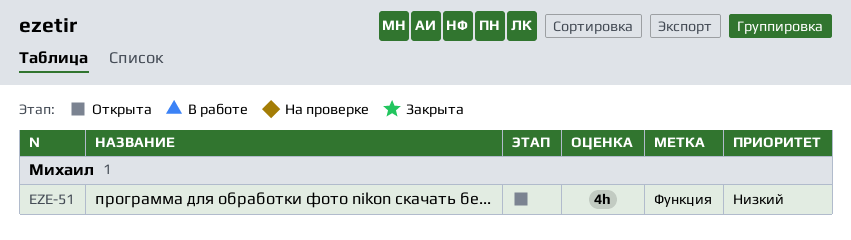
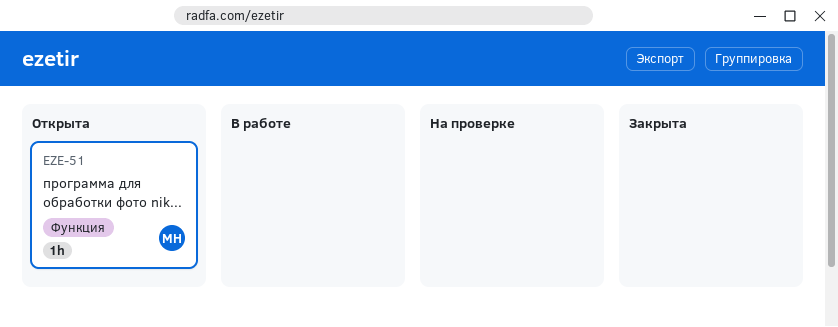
EZE-51, estimate: 4h -> 1h

